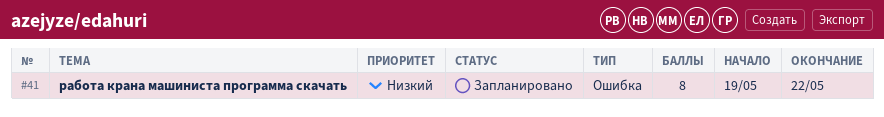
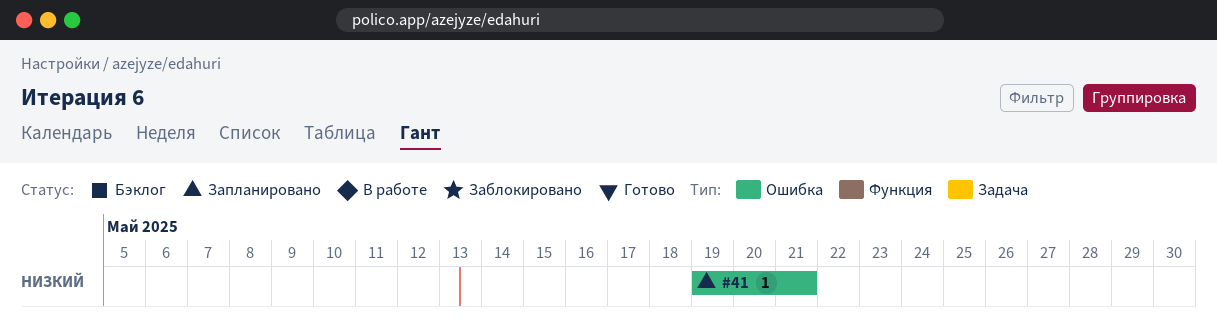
#41, estimate: 8 -> 1
#41, due: May 22 -> May 21

